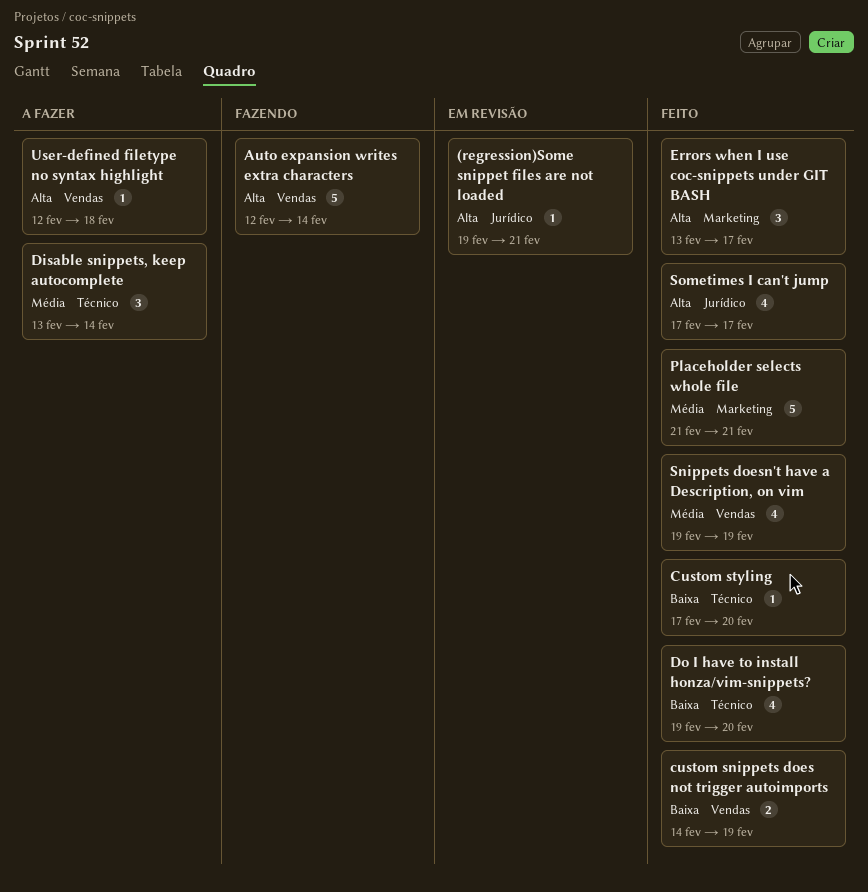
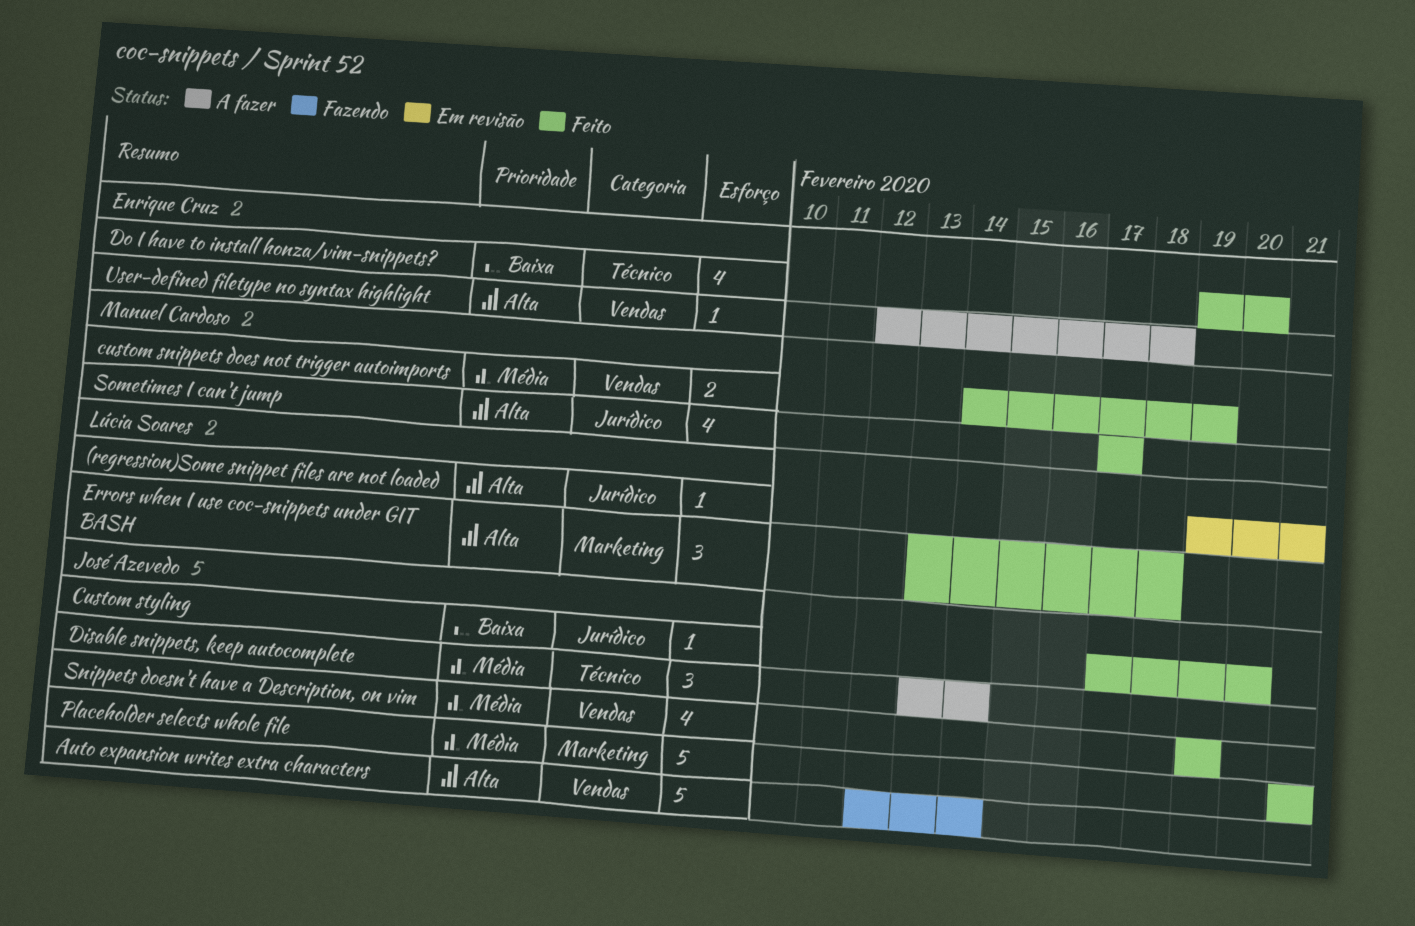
custom snippets does not trigger autoimports, priority: Baixa -> Média
Custom styling, label: Técnico -> Jurídico
Errors when I use coc-snippets under GIT BASH, due: Feb 17 -> Feb 18

